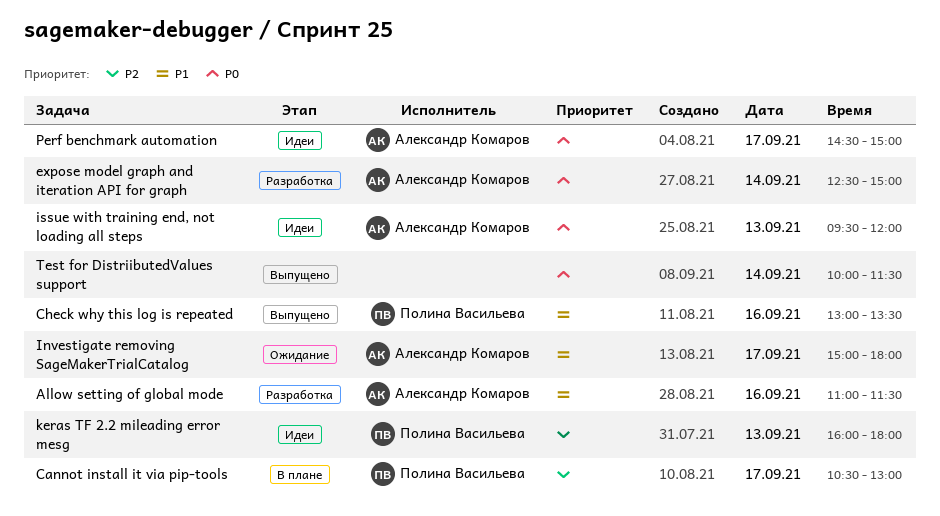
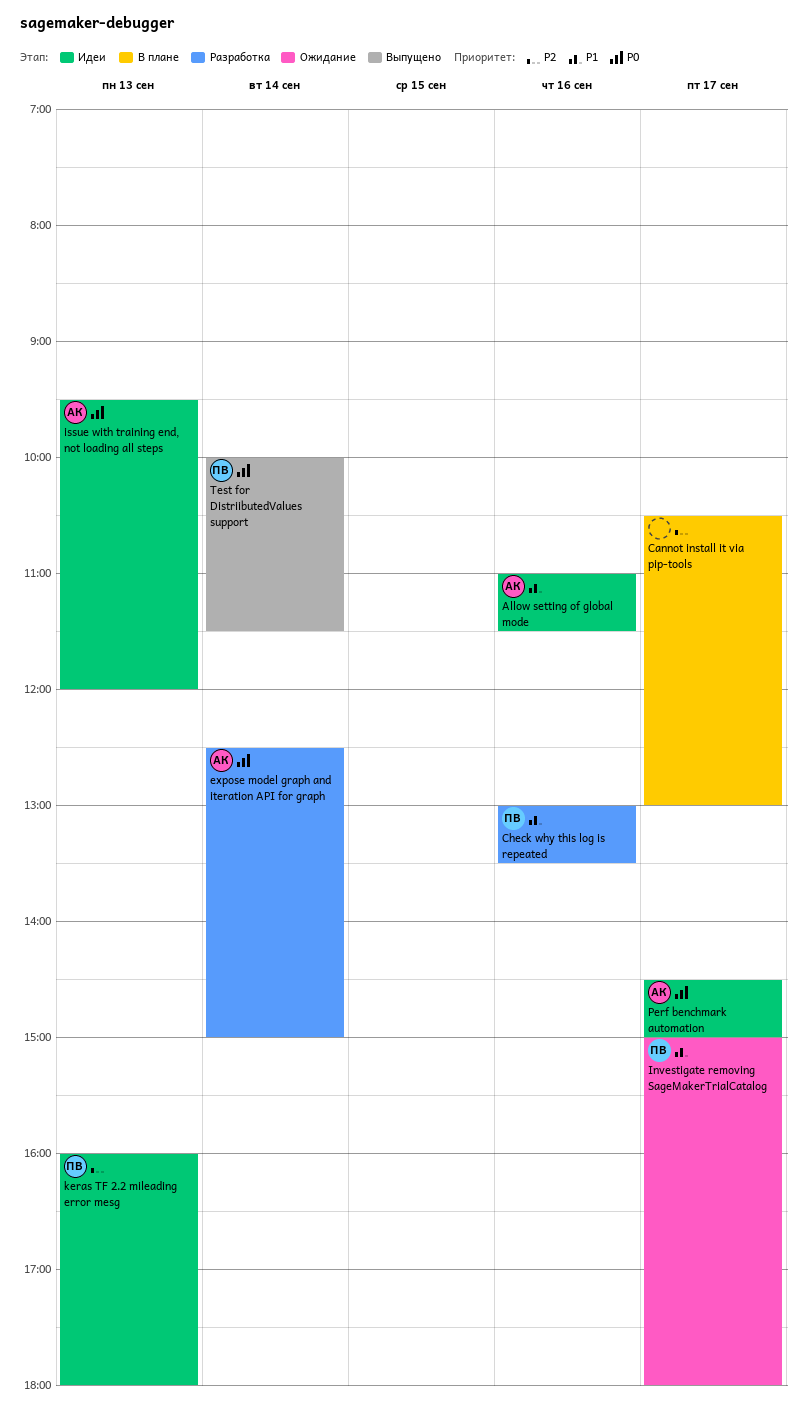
Allow setting of global mode, status: Разработка -> Идеи
Cannot install it via pip-tools, owner: Полина Васильева -> none
Check why this log is repeated, status: Выпущено -> Разработка
Investigate removing SageMakerTrialCatalog, owner: Александр Комаров -> Полина Васильева
Test for DistriibutedValues support, owner: none -> Полина Васильева

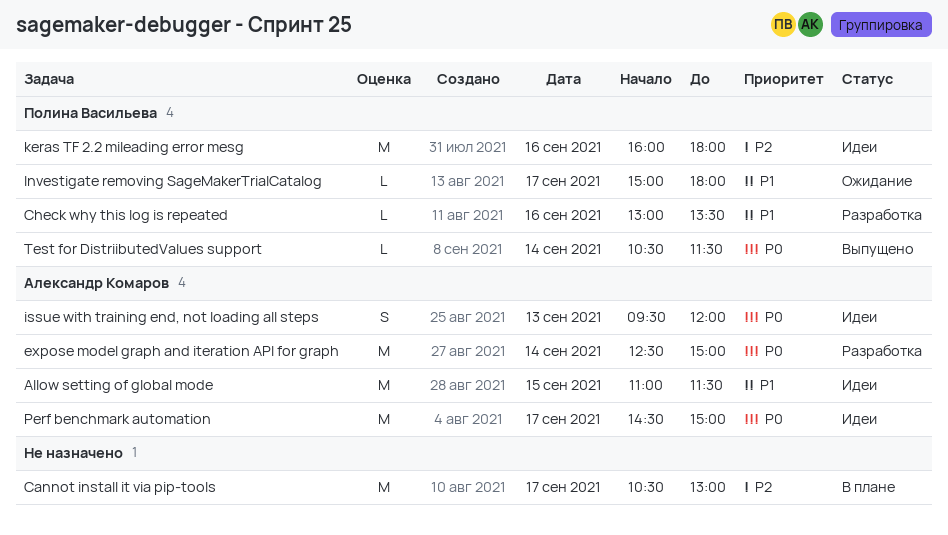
Allow setting of global mode, day: Sep 16 -> Sep 15
keras TF 2.2 mileading error mesg, day: Sep 13 -> Sep 16
Test for DistriibutedValues support, begins: 10:00 -> 10:30

